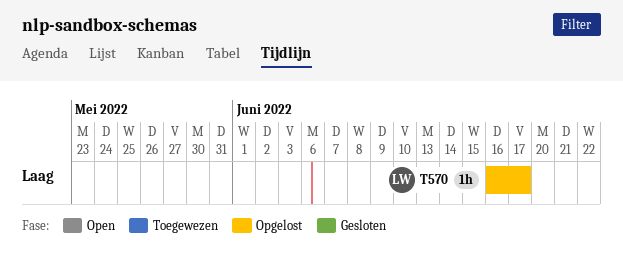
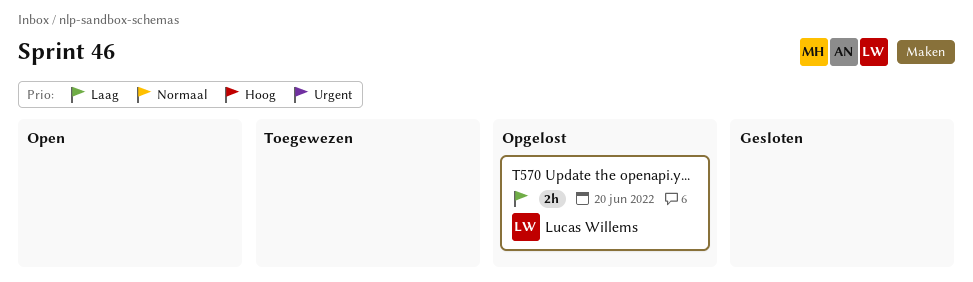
T570, estimate: 1h -> 2h
T570, due: Jun 17 -> Jun 20

